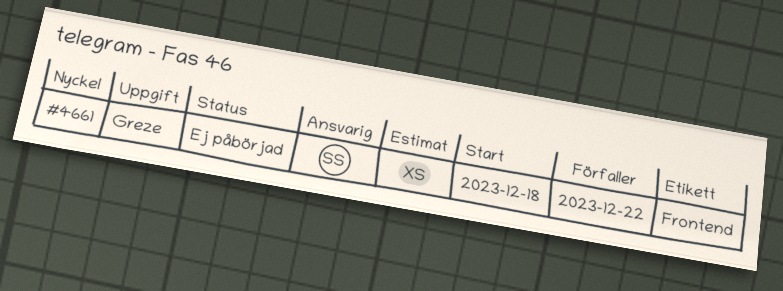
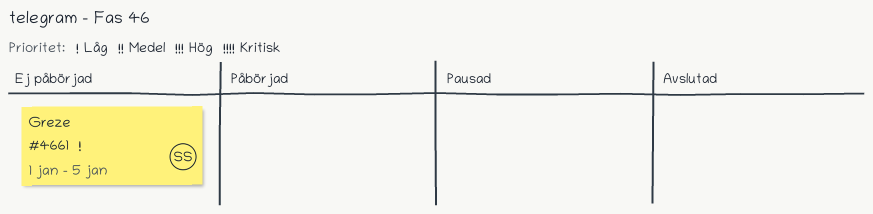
#4661, start: Dec 18 -> Jan 1
#4661, due: Dec 22 -> Jan 5

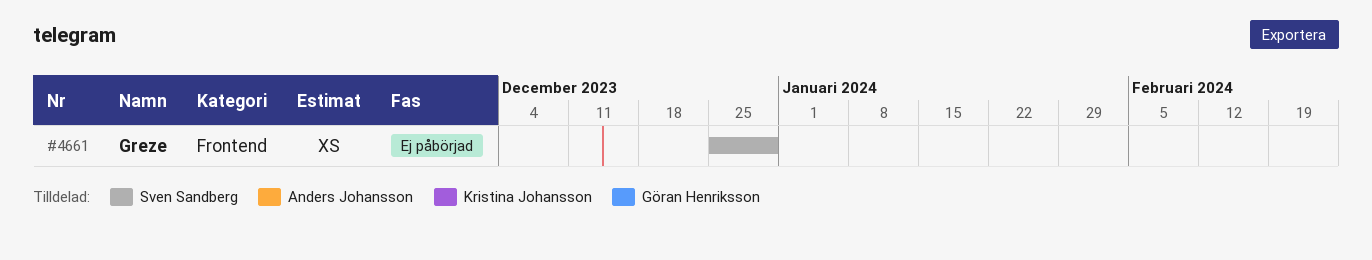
#4661, start: Jan 1 -> Dec 25
#4661, due: Jan 5 -> Dec 29

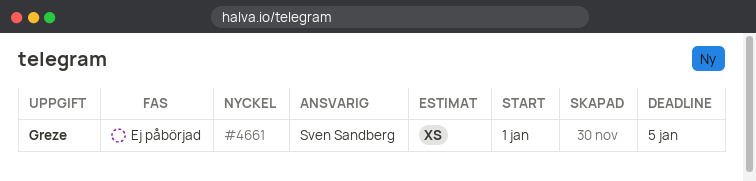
#4661, start: Dec 25 -> Jan 1
#4661, due: Dec 29 -> Jan 5

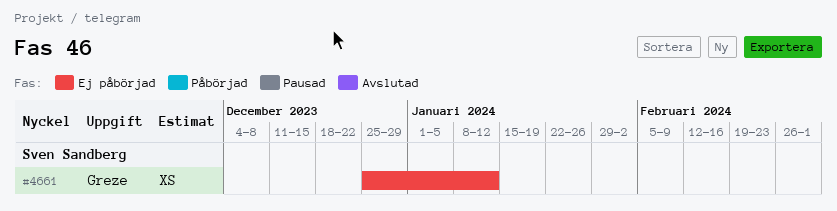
#4661, start: Jan 1 -> Dec 25
#4661, due: Jan 5 -> Jan 12

